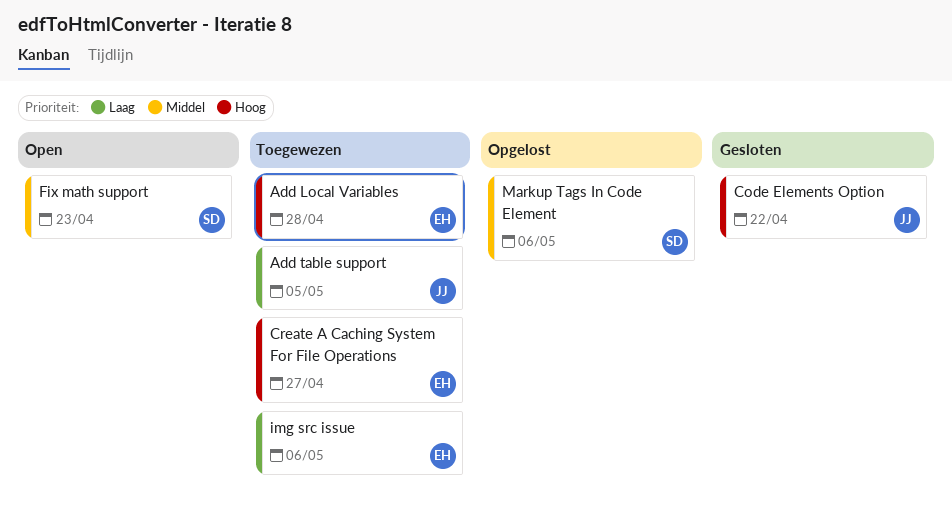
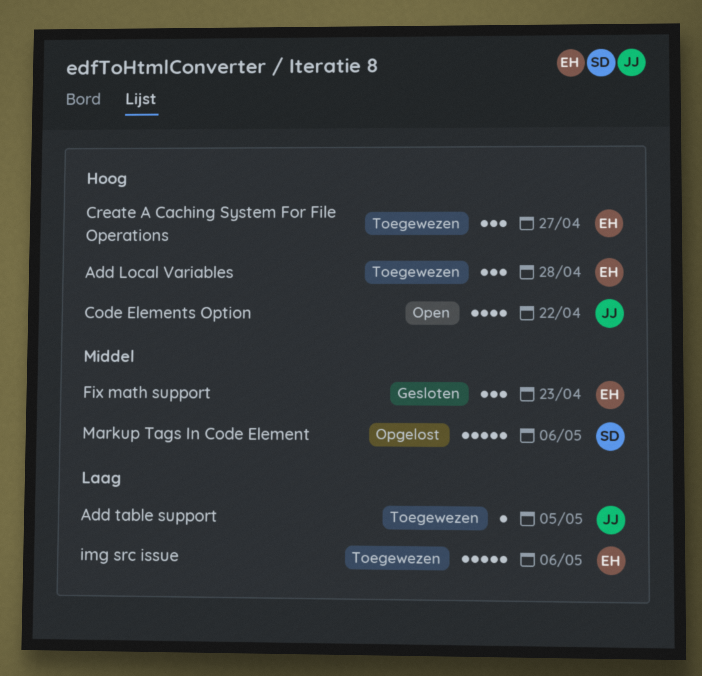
Code Elements Option, status: Gesloten -> Open
Fix math support, status: Open -> Gesloten
Fix math support, owner: SD -> EH

